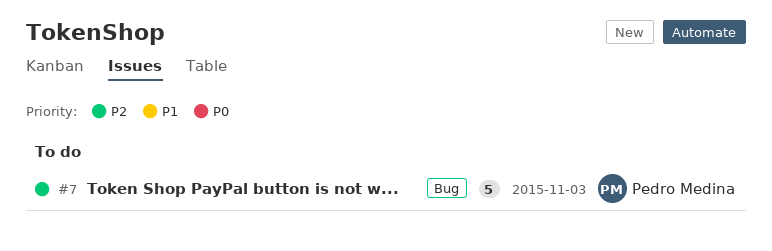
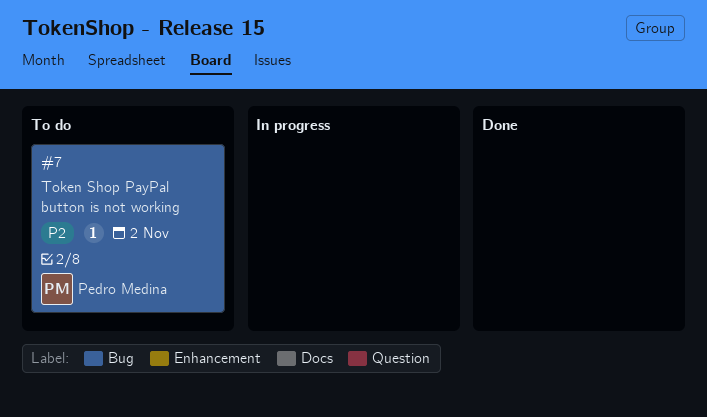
#7, estimate: 5 -> 1
#7, due: Nov 3 -> Nov 2

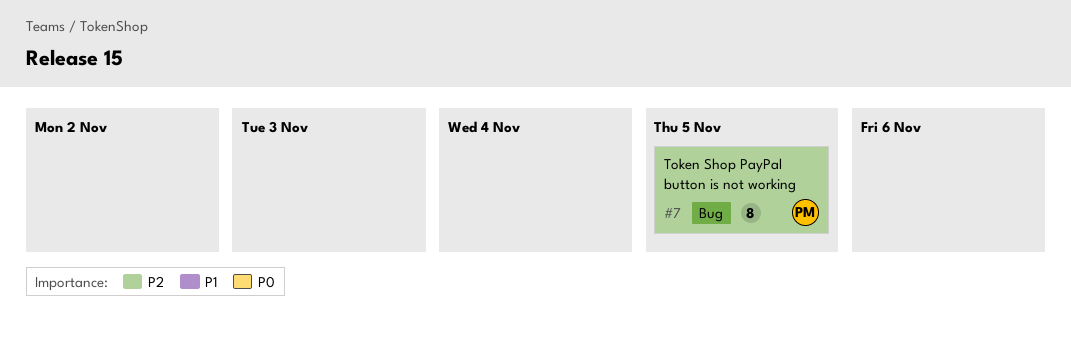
#7, estimate: 1 -> 8
#7, due: Nov 2 -> Nov 5

